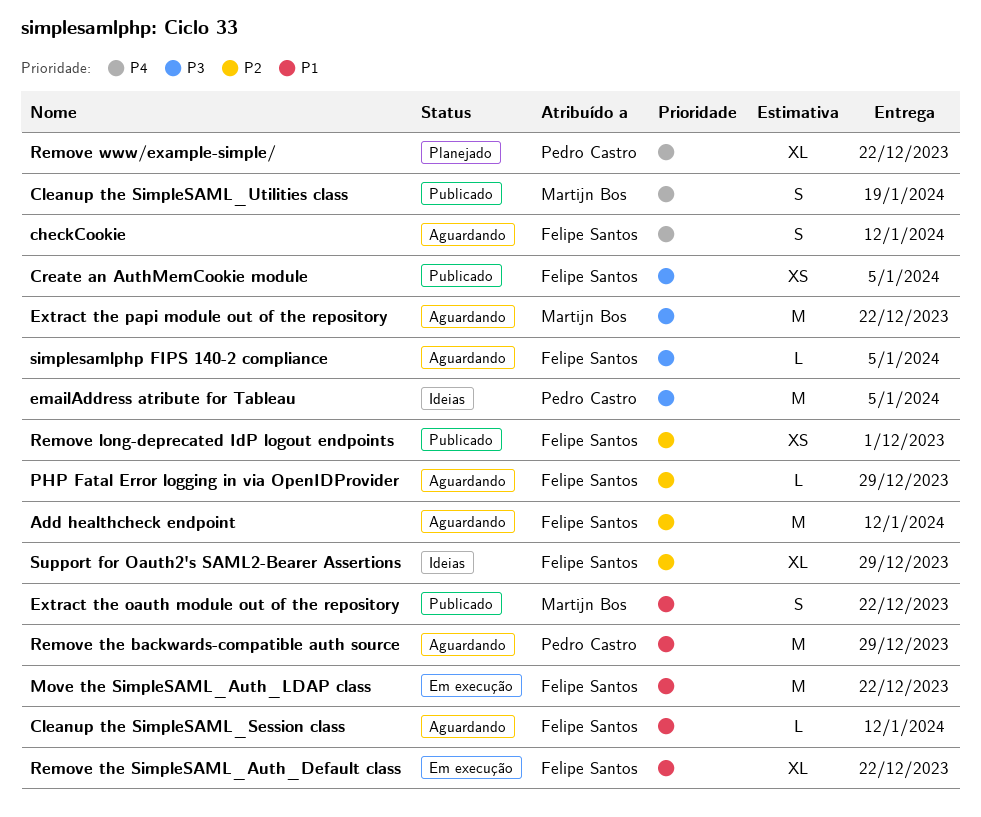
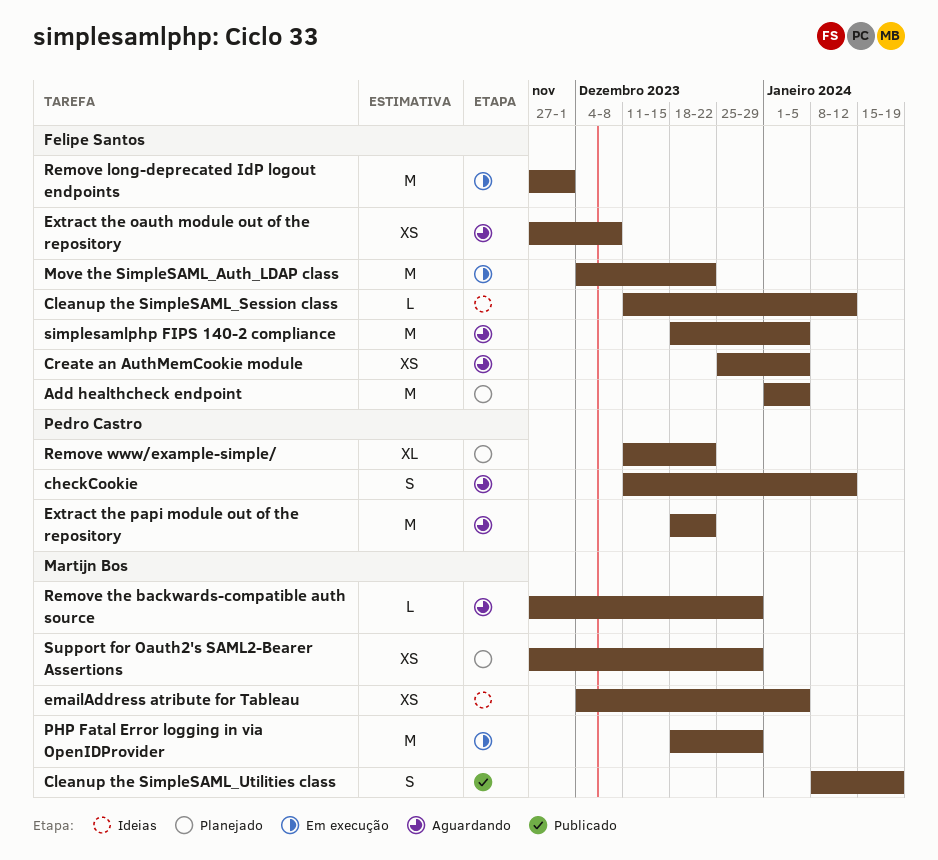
Add healthcheck endpoint, status: Aguardando -> Planejado
Add healthcheck endpoint, due: Jan 12 -> Jan 5
checkCookie, owner: Felipe Santos -> Pedro Castro
Cleanup the SimpleSAML_Session class, status: Aguardando -> Ideias
Create an AuthMemCookie module, status: Publicado -> Aguardando
emailAddress atribute for Tableau, owner: Pedro Castro -> Martijn Bos
emailAddress atribute for Tableau, estimate: M -> XS
Extract the oauth module out of the repository, status: Publicado -> Aguardando
Extract the oauth module out of the repository, owner: Martijn Bos -> Felipe Santos
Extract the oauth module out of the repository, estimate: S -> XS
Extract the oauth module out of the repository, due: Dec 22 -> Dec 8
Extract the papi module out of the repository, owner: Martijn Bos -> Pedro Castro
PHP Fatal Error logging in via OpenIDProvider, status: Aguardando -> Em execução
PHP Fatal Error logging in via OpenIDProvider, owner: Felipe Santos -> Martijn Bos
PHP Fatal Error logging in via OpenIDProvider, estimate: L -> M
Remove long-deprecated IdP logout endpoints, status: Publicado -> Em execução
Remove long-deprecated IdP logout endpoints, estimate: XS -> M
Remove the backwards-compatible auth source, owner: Pedro Castro -> Martijn Bos
Remove the backwards-compatible auth source, estimate: M -> L
Remove the SimpleSAML_Auth_Default class: present -> none
simplesamlphp FIPS 140-2 compliance, estimate: L -> M
Support for Oauth2's SAML2-Bearer Assertions, status: Ideias -> Planejado
Support for Oauth2's SAML2-Bearer Assertions, owner: Felipe Santos -> Martijn Bos
Support for Oauth2's SAML2-Bearer Assertions, estimate: XL -> XS

